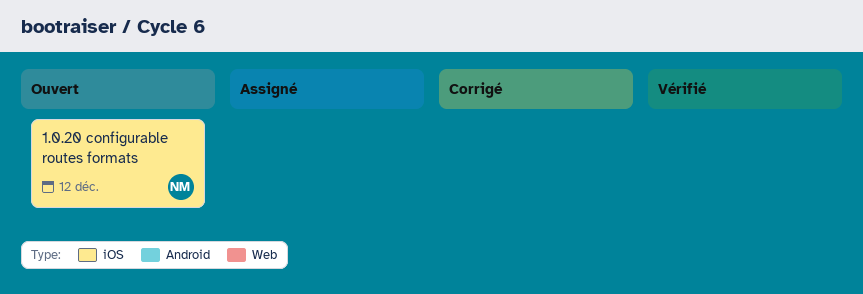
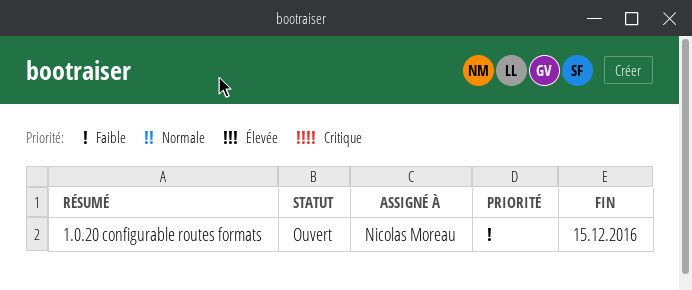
1.0.20 configurable routes formats, due: Dec 12 -> Dec 15

